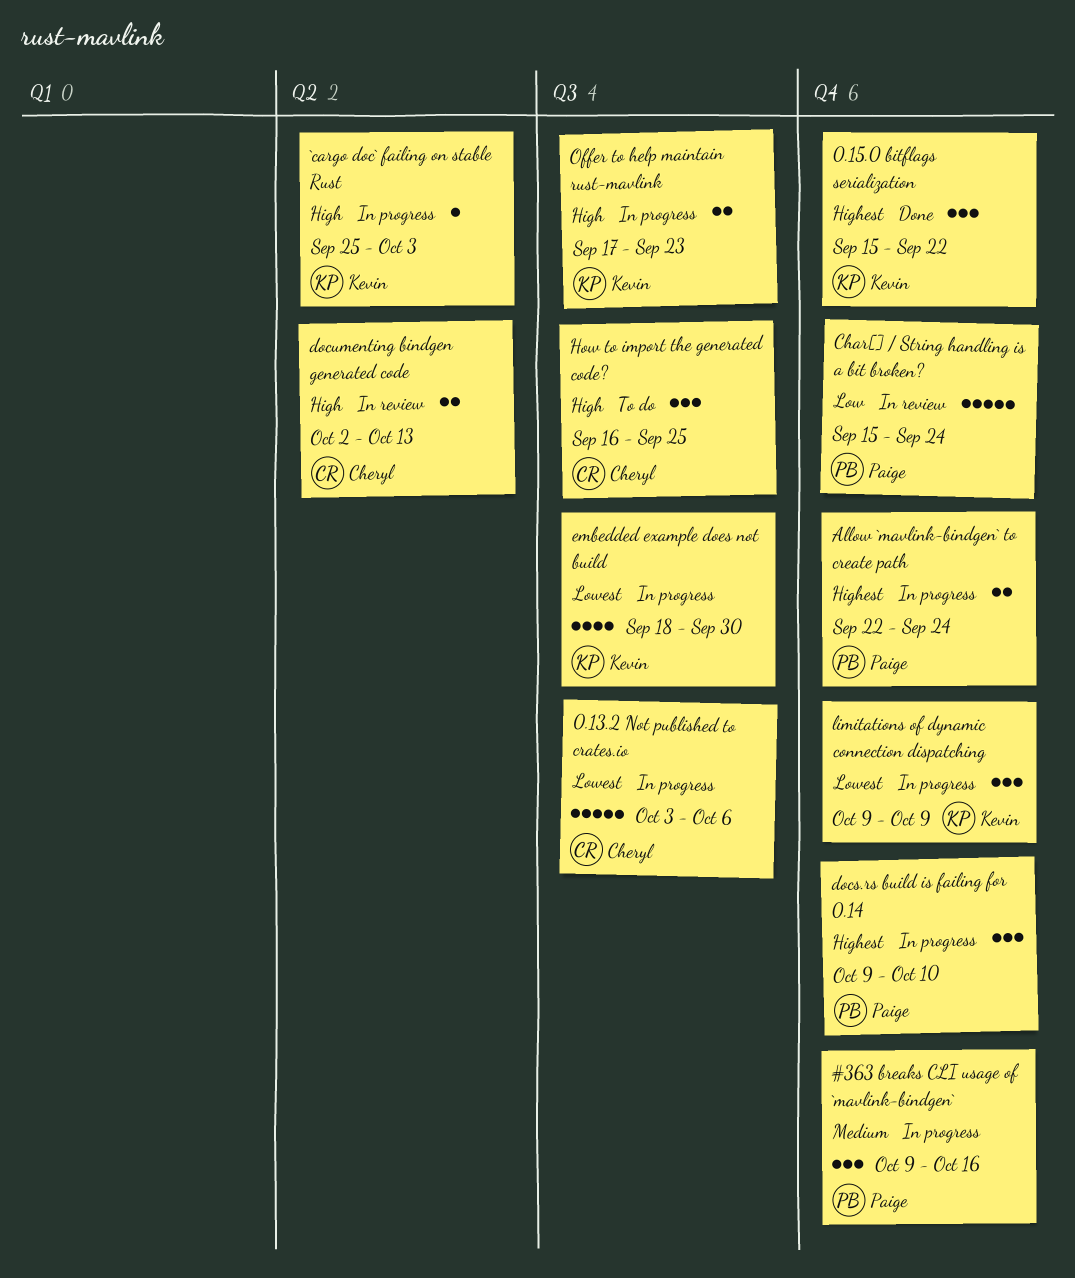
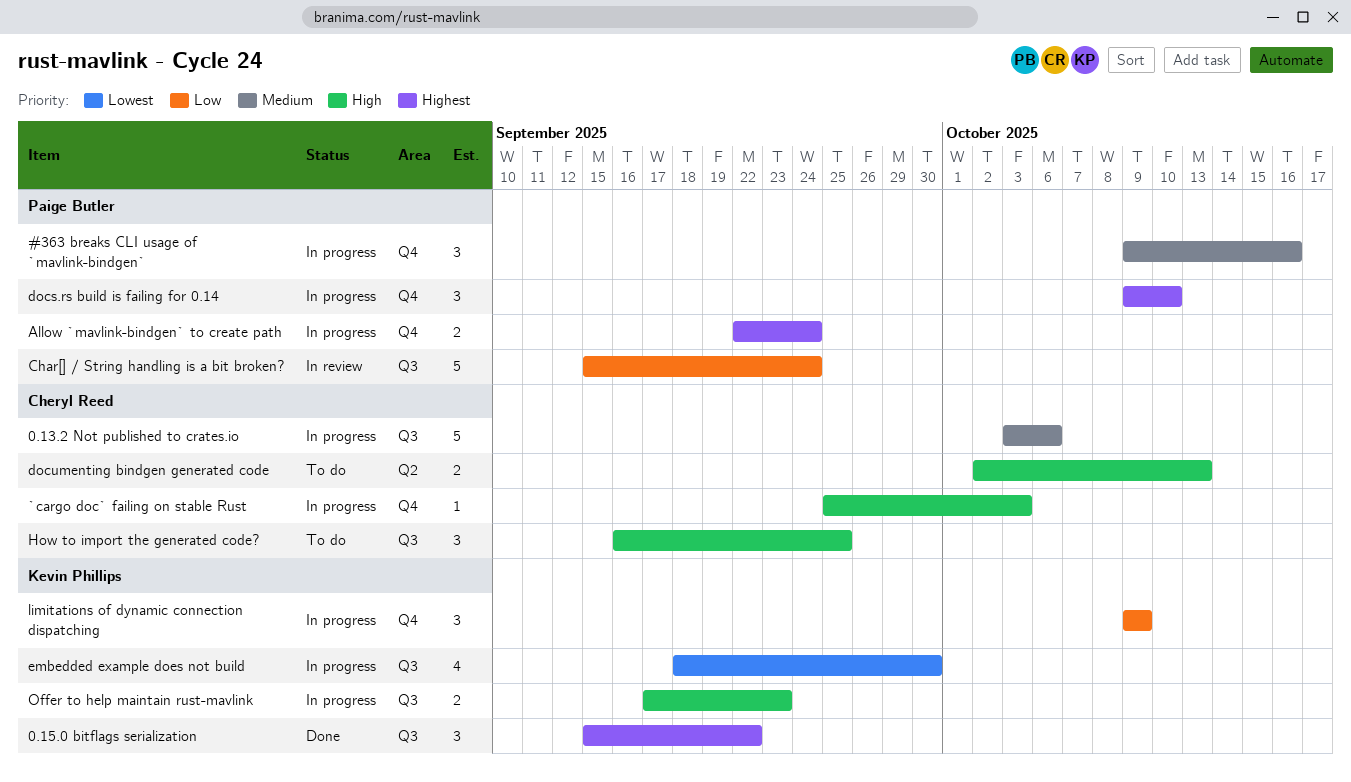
0.13.2 Not published to crates.io, priority: Lowest -> Medium
0.15.0 bitflags serialization, label: Q4 -> Q3
`cargo doc` failing on stable Rust, owner: Kevin Phillips -> Cheryl Reed
`cargo doc` failing on stable Rust, label: Q2 -> Q4
Char[] / String handling is a bit broken?, label: Q4 -> Q3
documenting bindgen generated code, status: In review -> To do
limitations of dynamic connection dispatching, priority: Lowest -> Low

